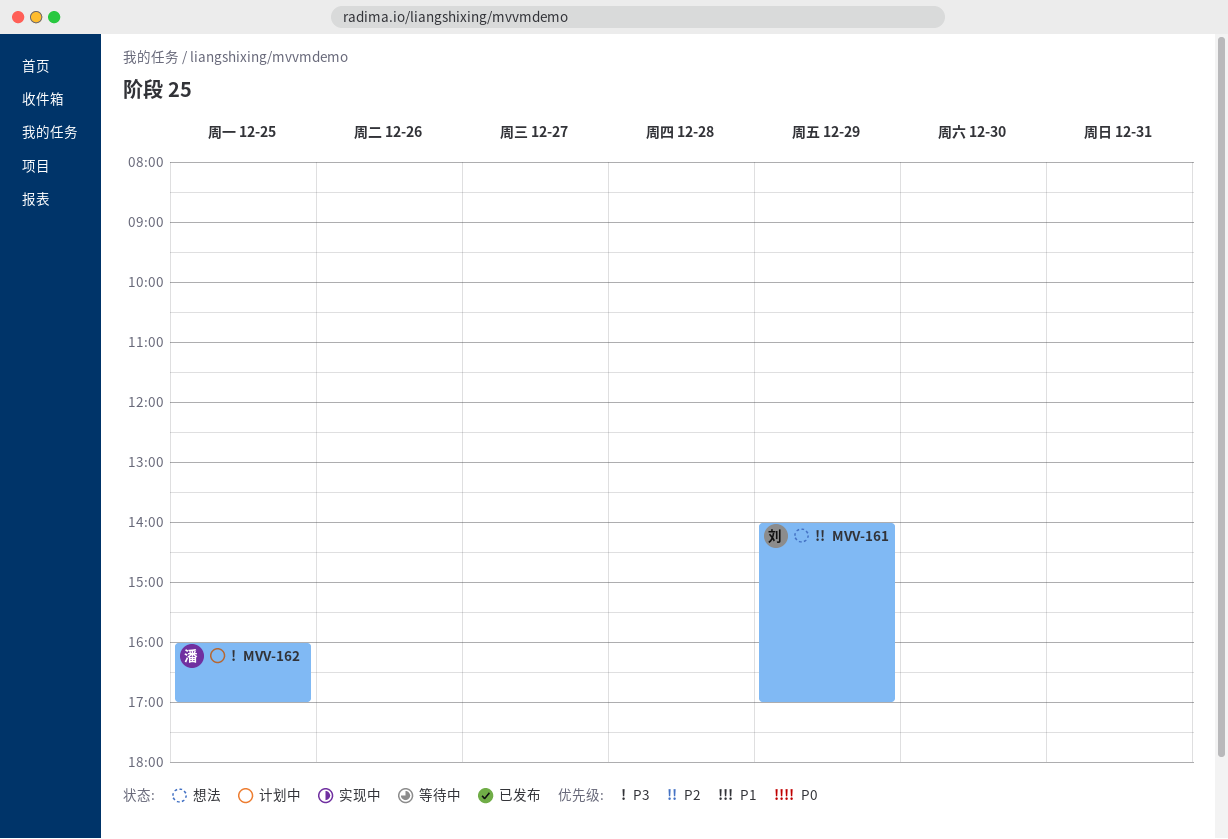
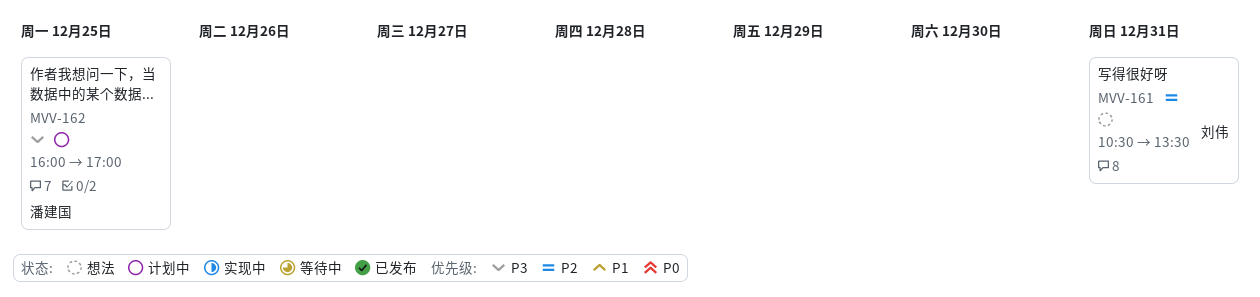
MVV-161, day: Dec 29 -> Dec 31
MVV-161, begins: 14:00 -> 10:30
MVV-161, ends: 17:00 -> 13:30

